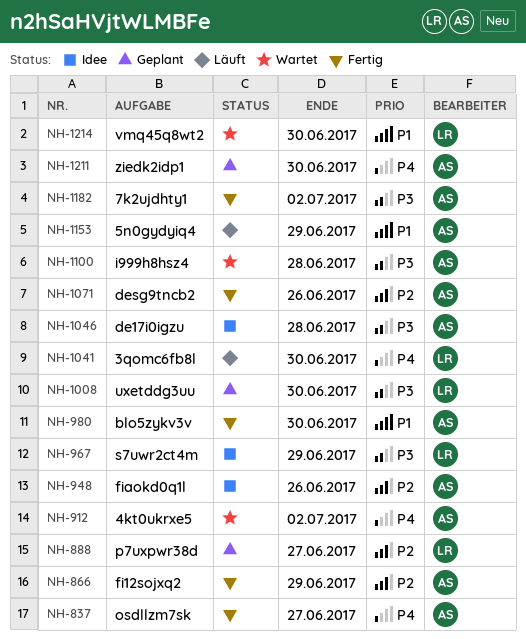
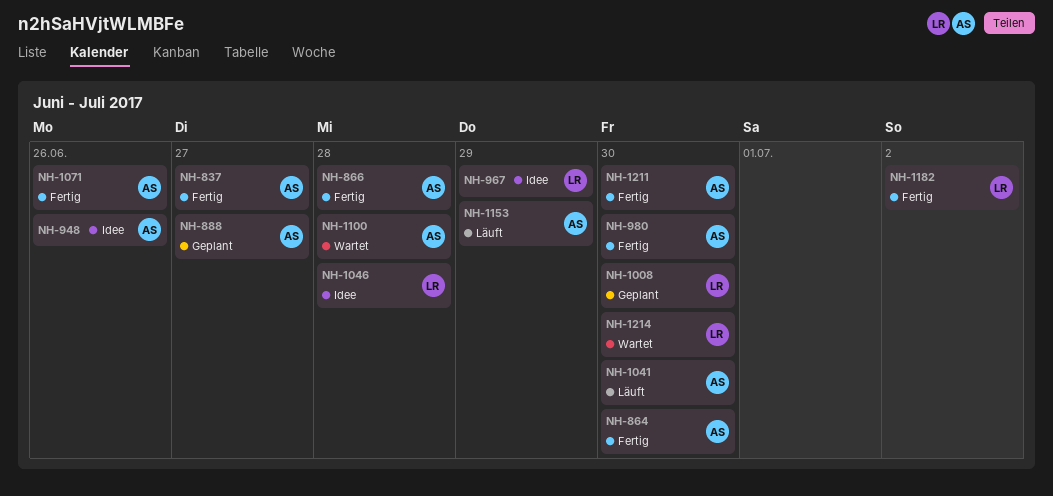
NH-864: none -> present
NH-866, due: Jun 29 -> Jun 28
NH-888, owner: LR -> AS
NH-912: present -> none
NH-1041, owner: LR -> AS
NH-1046, owner: AS -> LR
NH-1182, owner: AS -> LR
NH-1211, status: Geplant -> Fertig

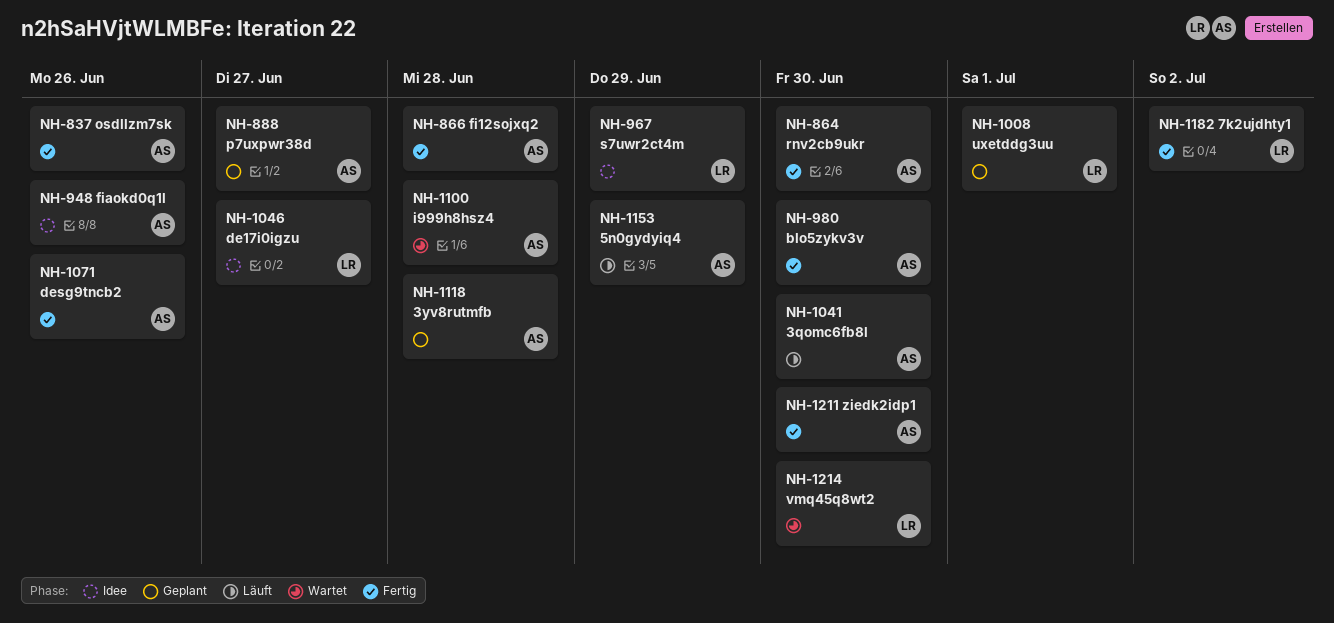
NH-837, due: Jun 27 -> Jun 26
NH-1008, due: Jun 30 -> Jul 1
NH-1046, due: Jun 28 -> Jun 27
NH-1118: none -> present

